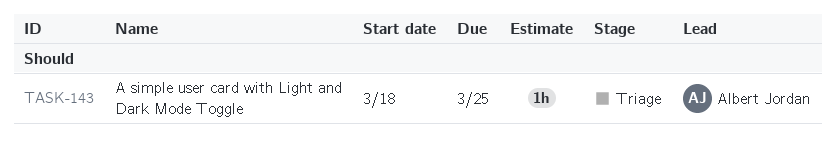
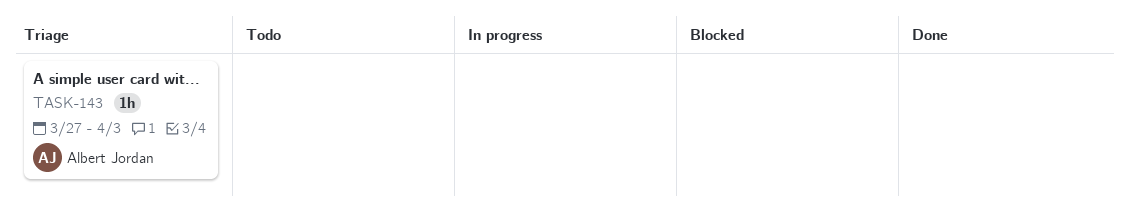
TASK-143, start: Mar 18 -> Mar 27
TASK-143, due: Mar 25 -> Apr 3

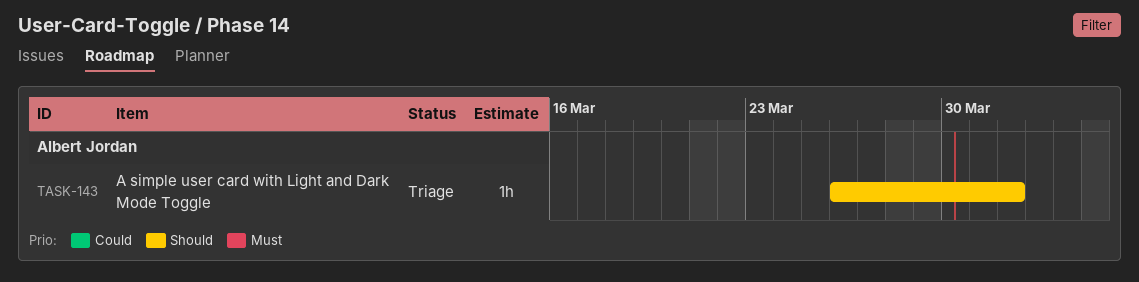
TASK-143, start: Mar 27 -> Mar 26
TASK-143, due: Apr 3 -> Apr 1

